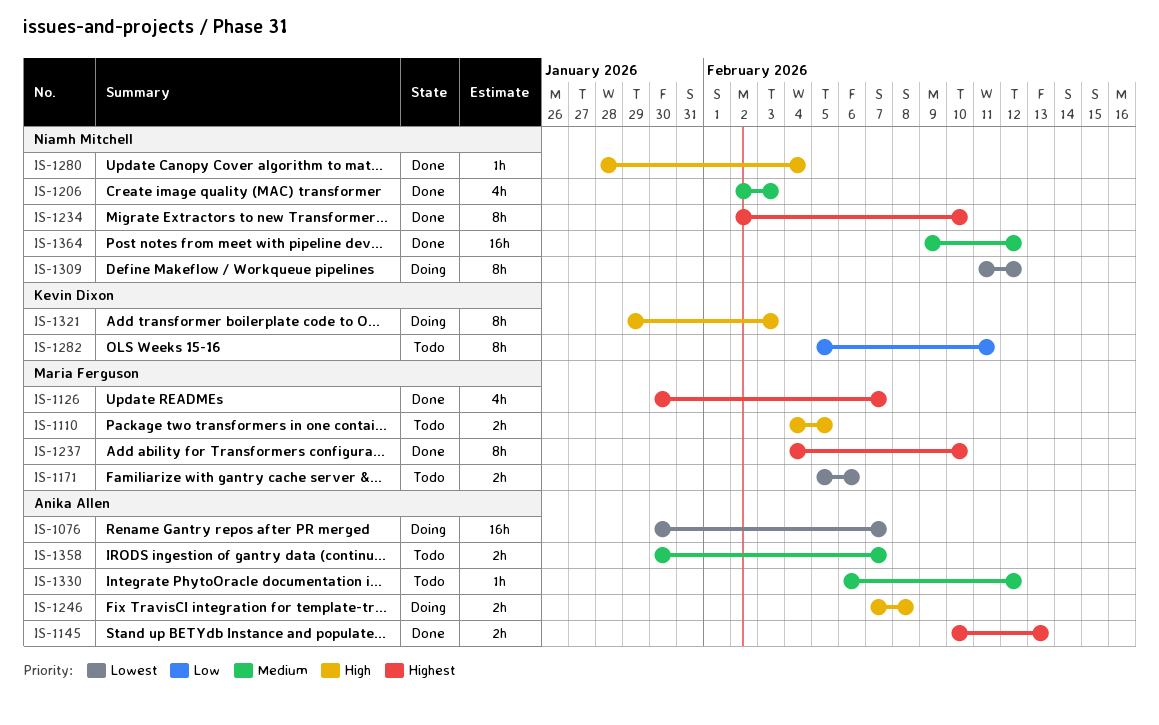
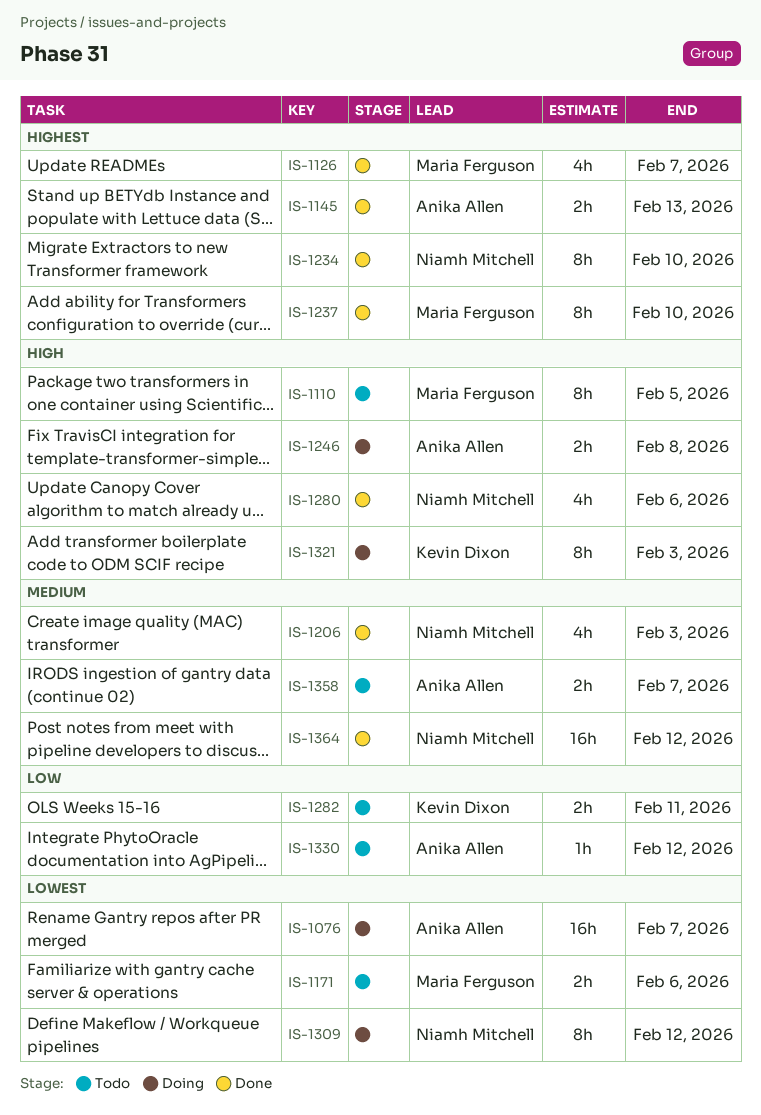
IS-1110, estimate: 2h -> 8h
IS-1280, estimate: 1h -> 4h
IS-1280, due: Feb 4 -> Feb 6
IS-1282, estimate: 8h -> 2h
IS-1330, priority: Medium -> Low

